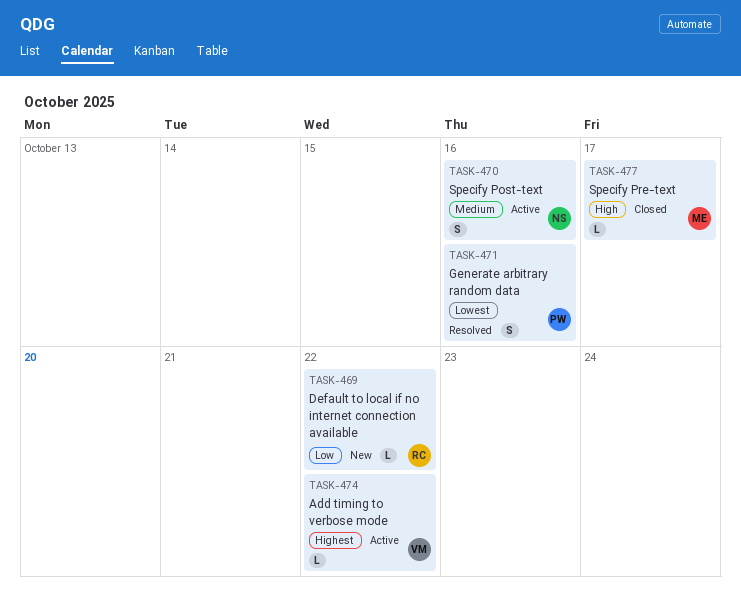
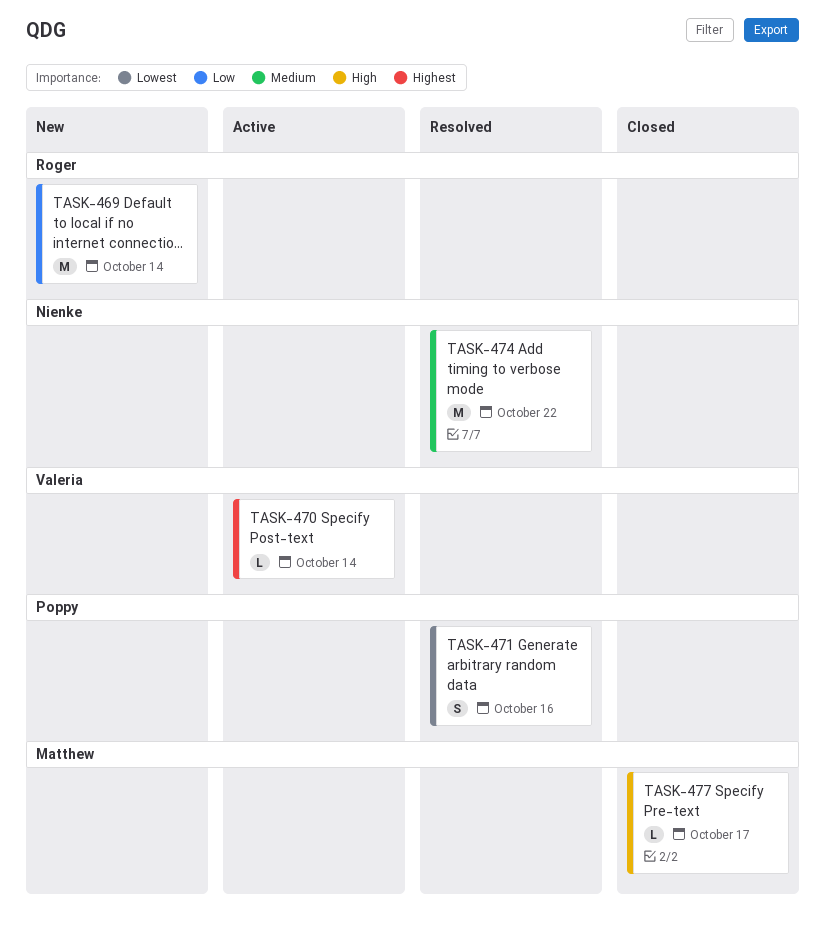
TASK-469, estimate: L -> M
TASK-469, due: Oct 22 -> Oct 14
TASK-470, owner: Nienke -> Valeria
TASK-470, priority: Medium -> Highest
TASK-470, estimate: S -> L
TASK-470, due: Oct 16 -> Oct 14
TASK-474, status: Active -> Resolved
TASK-474, owner: Valeria -> Nienke
TASK-474, priority: Highest -> Medium
TASK-474, estimate: L -> M

